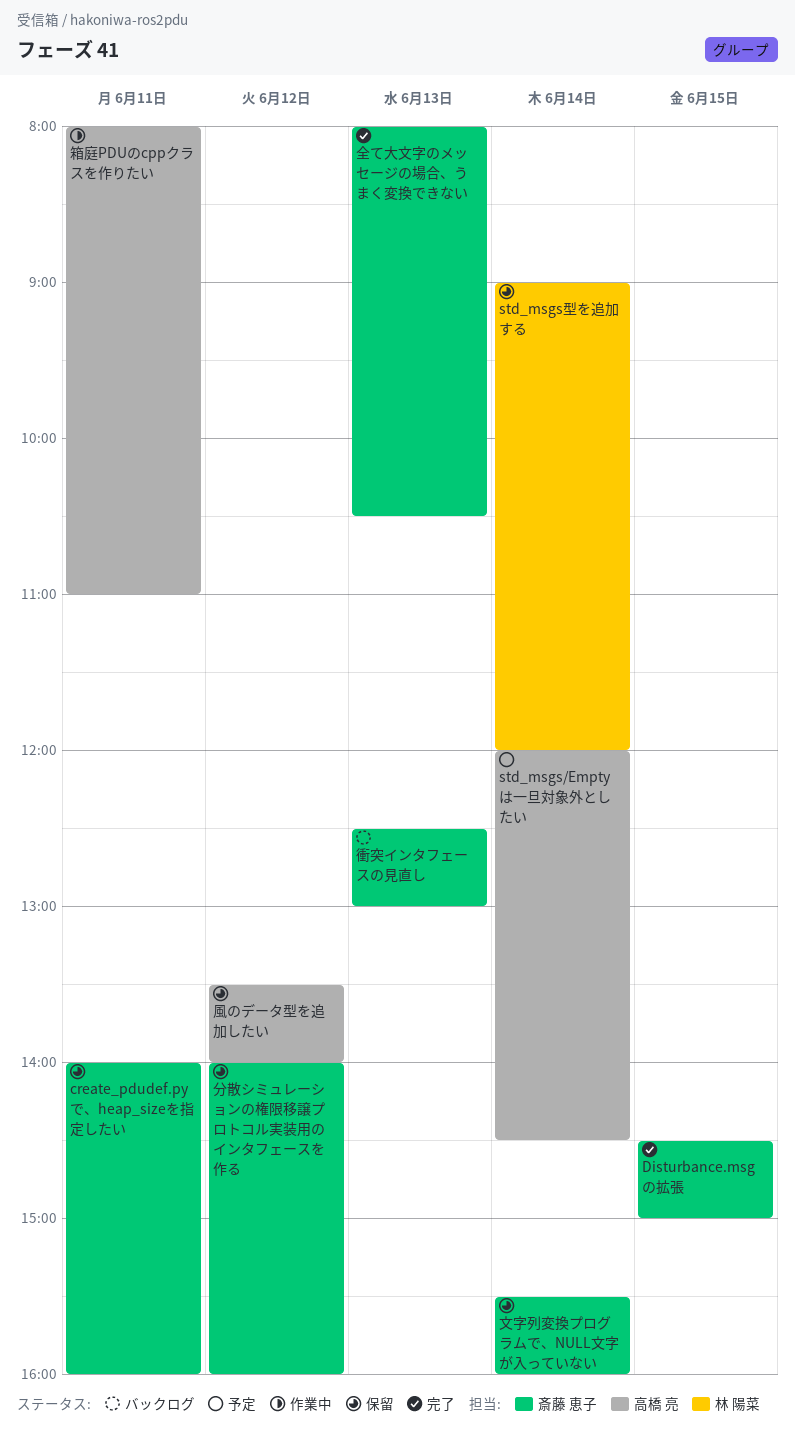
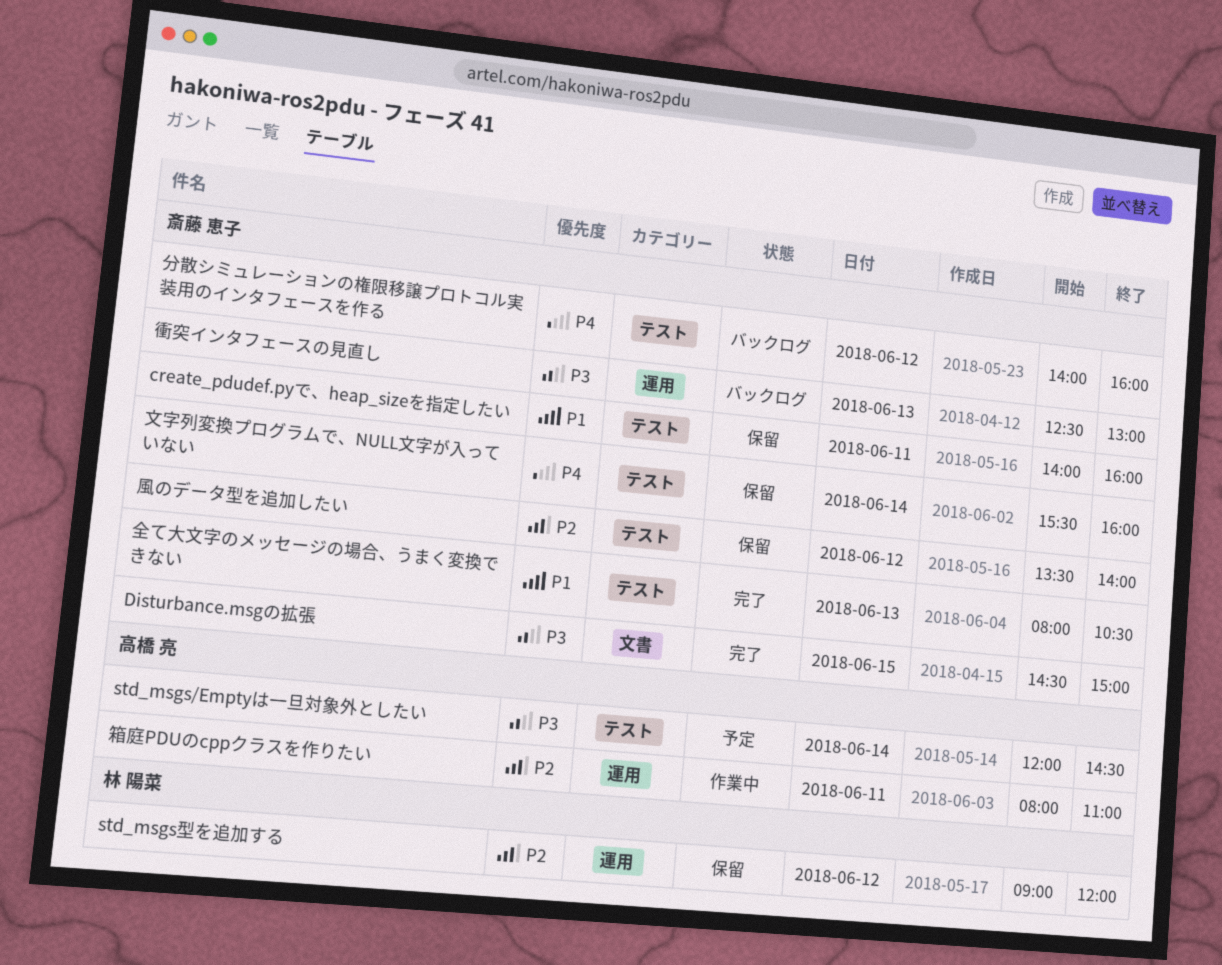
std_msgs型を追加する, day: Jun 14 -> Jun 12
分散シミュレーションの権限移譲プロトコル実装用のインタフェースを作る, status: 保留 -> バックログ
風のデータ型を追加したい, owner: 高橋 亮 -> 斎藤 恵子

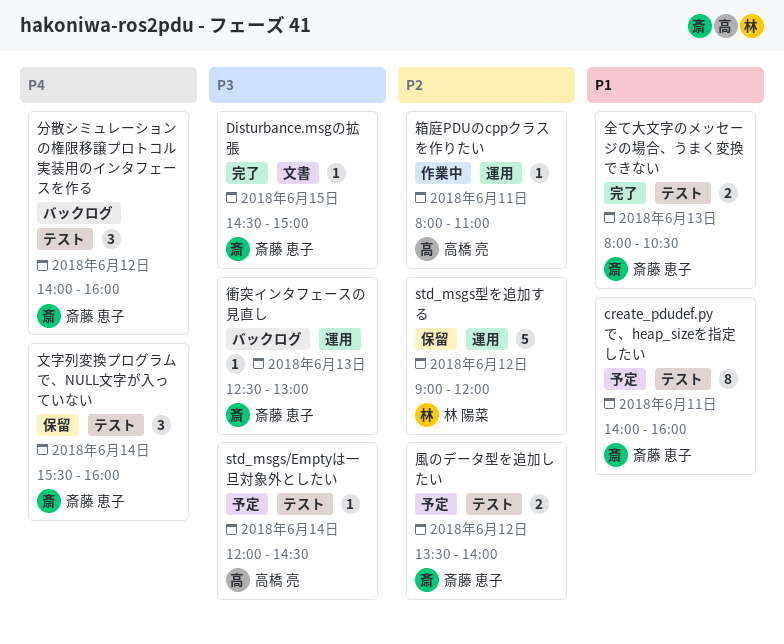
create_pdudef.pyで、heap_sizeを指定したい, status: 保留 -> 予定
風のデータ型を追加したい, status: 保留 -> 予定

